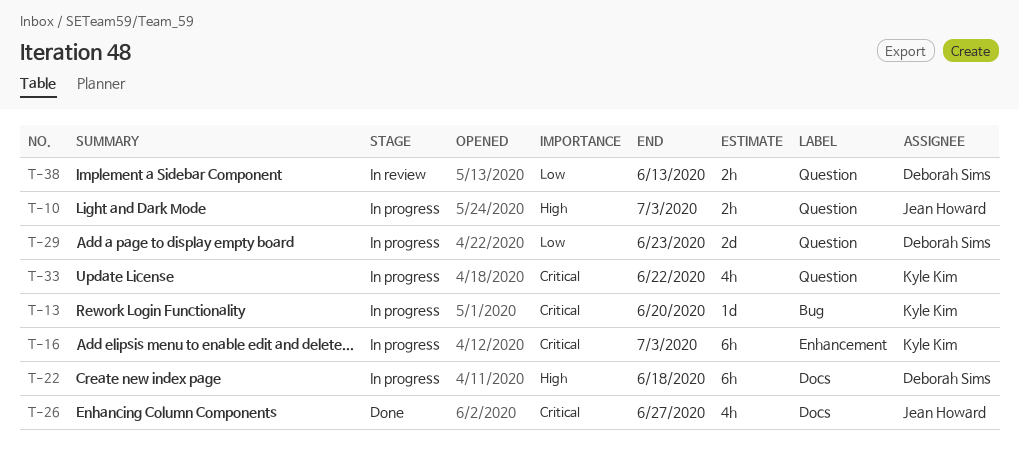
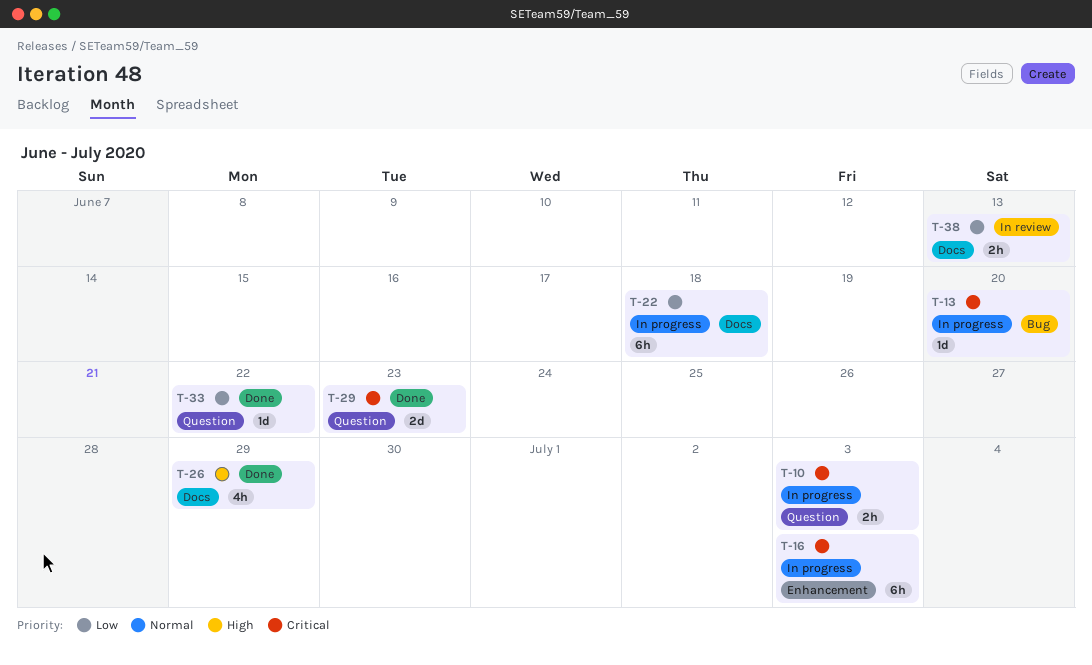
T-10, priority: High -> Critical
T-22, priority: High -> Low
T-26, priority: Critical -> High
T-26, due: Jun 27 -> Jun 29
T-29, status: In progress -> Done
T-29, priority: Low -> Critical
T-33, status: In progress -> Done
T-33, priority: Critical -> Low
T-33, estimate: 4h -> 1d
T-38, label: Question -> Docs

